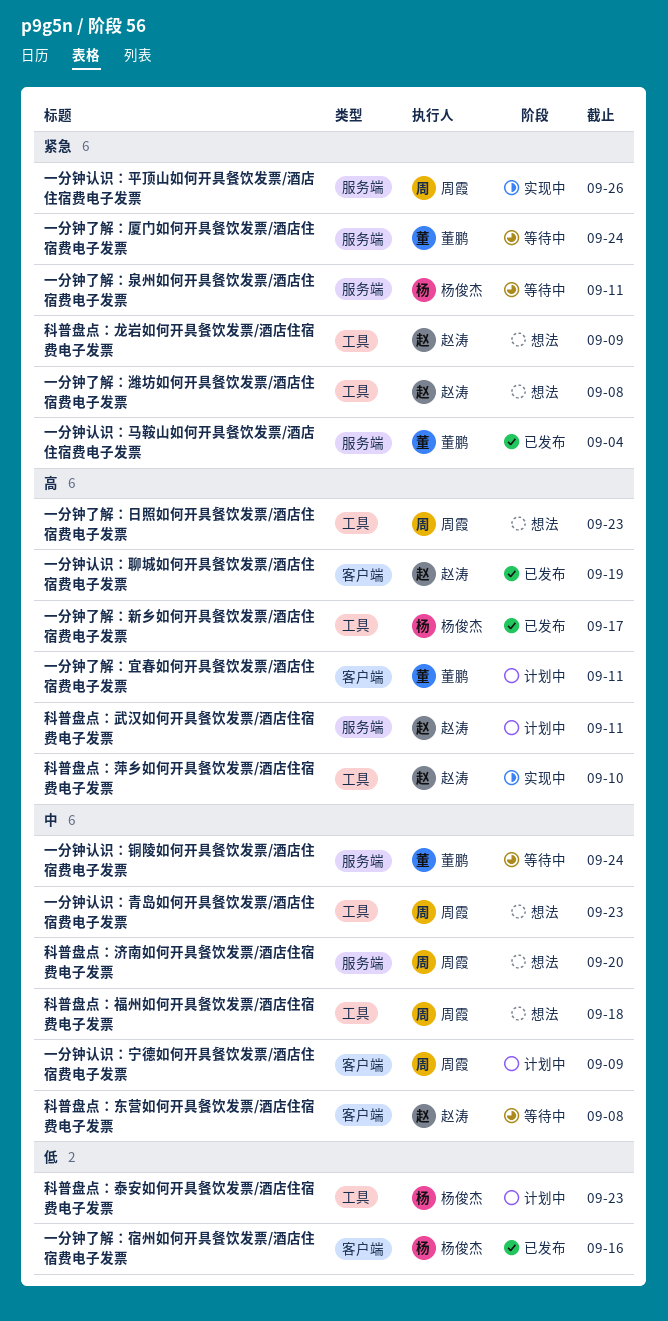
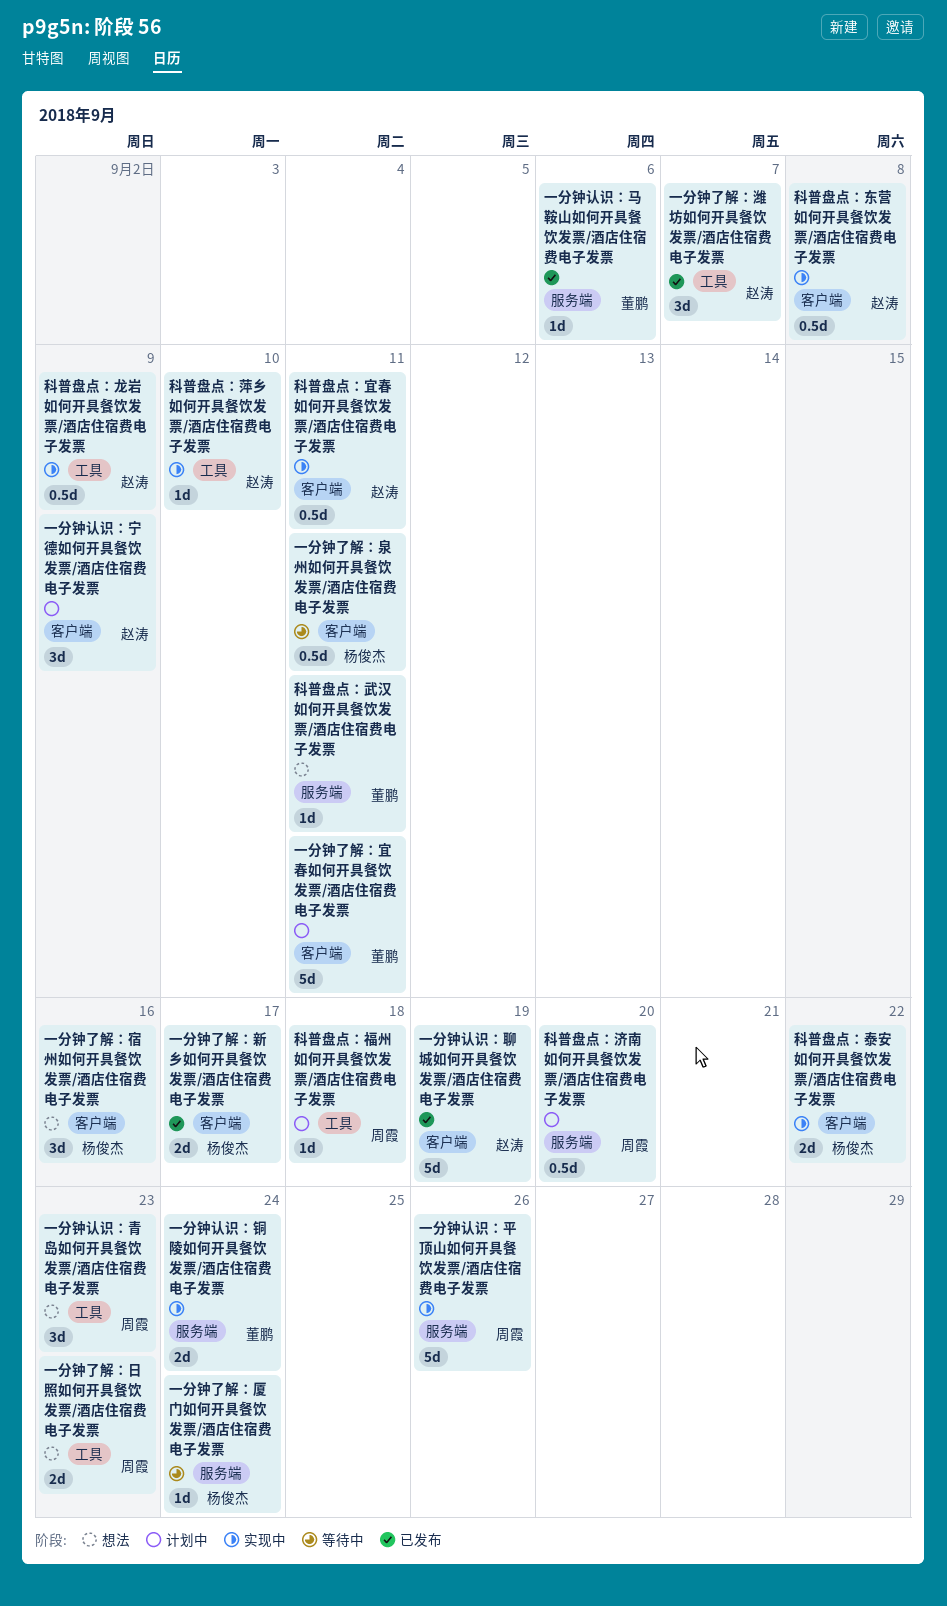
一分钟了解：厦门如何开具餐饮发票/酒店住宿费电子发票, owner: 董鹏 -> 杨俊杰
一分钟了解：宿州如何开具餐饮发票/酒店住宿费电子发票, status: 已发布 -> 想法
一分钟了解：新乡如何开具餐饮发票/酒店住宿费电子发票, label: 工具 -> 客户端
一分钟了解：泉州如何开具餐饮发票/酒店住宿费电子发票, label: 服务端 -> 客户端
一分钟了解：潍坊如何开具餐饮发票/酒店住宿费电子发票, status: 想法 -> 已发布
一分钟了解：潍坊如何开具餐饮发票/酒店住宿费电子发票, due: Sep 8 -> Sep 7
一分钟认识：宁德如何开具餐饮发票/酒店住宿费电子发票, owner: 周霞 -> 赵涛
一分钟认识：铜陵如何开具餐饮发票/酒店住宿费电子发票, status: 等待中 -> 实现中
一分钟认识：马鞍山如何开具餐饮发票/酒店住宿费电子发票, due: Sep 4 -> Sep 6
科普盘点：东营如何开具餐饮发票/酒店住宿费电子发票, status: 等待中 -> 实现中
科普盘点：宜春如何开具餐饮发票/酒店住宿费电子发票: none -> present
科普盘点：武汉如何开具餐饮发票/酒店住宿费电子发票, status: 计划中 -> 想法
科普盘点：武汉如何开具餐饮发票/酒店住宿费电子发票, owner: 赵涛 -> 董鹏
科普盘点：泰安如何开具餐饮发票/酒店住宿费电子发票, status: 计划中 -> 实现中
科普盘点：泰安如何开具餐饮发票/酒店住宿费电子发票, label: 工具 -> 客户端
科普盘点：泰安如何开具餐饮发票/酒店住宿费电子发票, due: Sep 23 -> Sep 22
科普盘点：济南如何开具餐饮发票/酒店住宿费电子发票, status: 想法 -> 计划中
科普盘点：福州如何开具餐饮发票/酒店住宿费电子发票, status: 想法 -> 计划中
科普盘点：龙岩如何开具餐饮发票/酒店住宿费电子发票, status: 想法 -> 实现中

